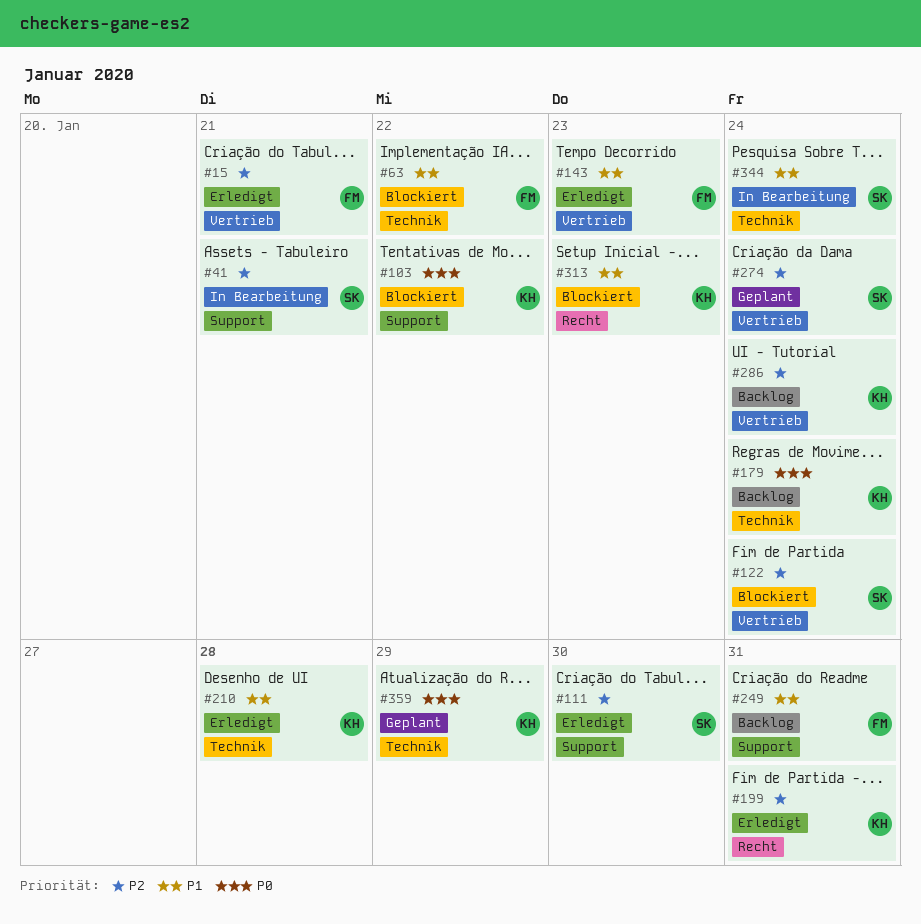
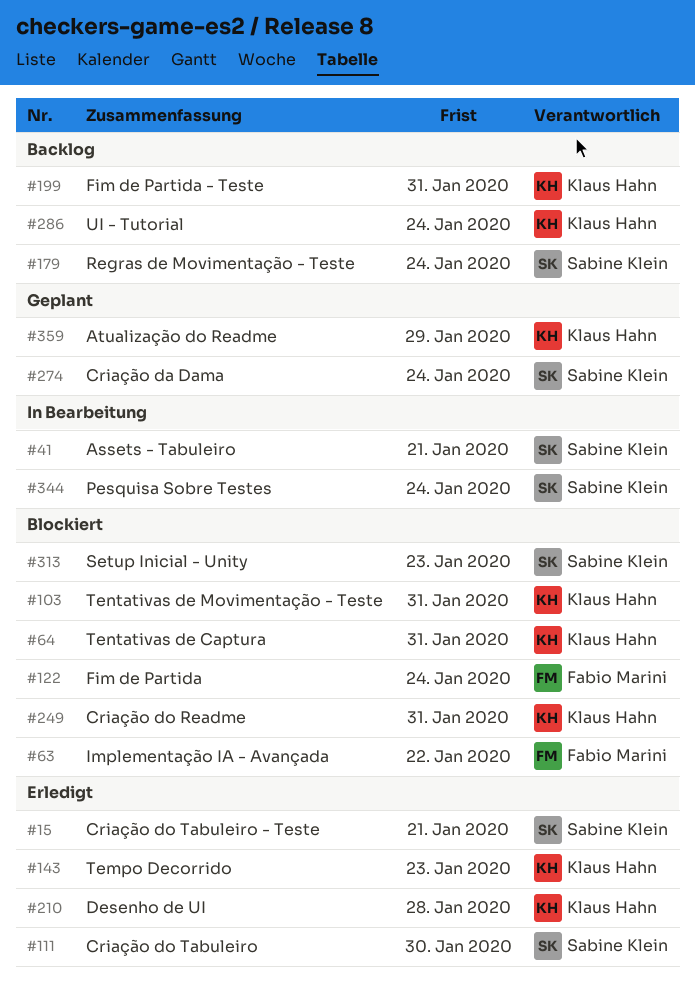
#15, owner: Fabio Marini -> Sabine Klein
#64: none -> present
#103, due: Jan 22 -> Jan 31
#122, owner: Sabine Klein -> Fabio Marini
#143, owner: Fabio Marini -> Klaus Hahn
#179, owner: Klaus Hahn -> Sabine Klein
#199, status: Erledigt -> Backlog
#249, status: Backlog -> Blockiert
#249, owner: Fabio Marini -> Klaus Hahn
#313, owner: Klaus Hahn -> Sabine Klein

